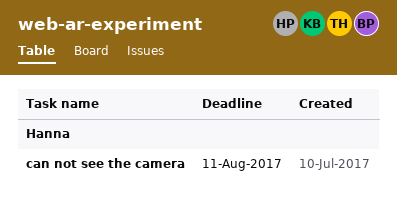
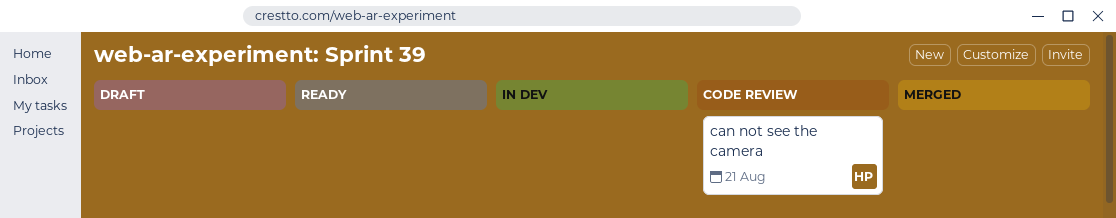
can not see the camera, due: Aug 11 -> Aug 21

